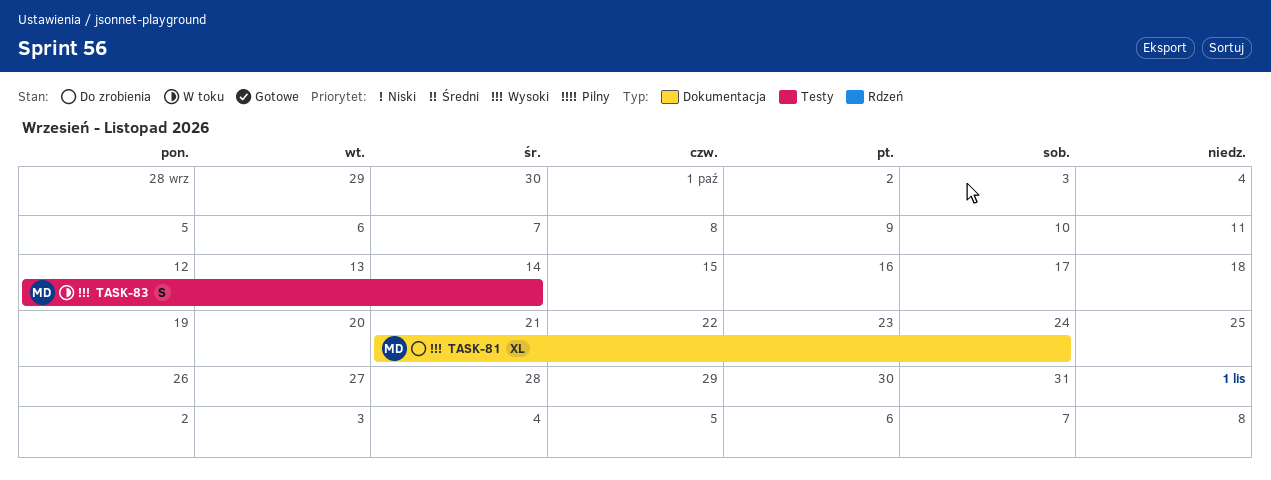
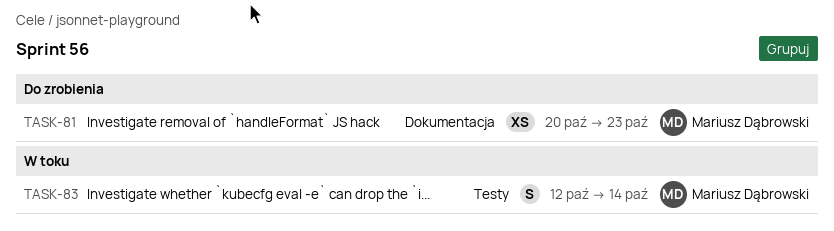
TASK-81, estimate: XL -> XS
TASK-81, start: Oct 21 -> Oct 20
TASK-81, due: Oct 24 -> Oct 23

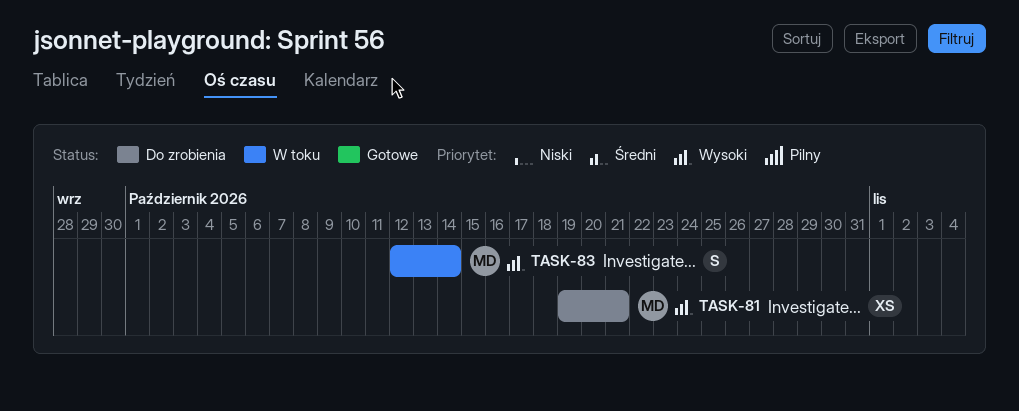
TASK-81, start: Oct 20 -> Oct 19
TASK-81, due: Oct 23 -> Oct 21

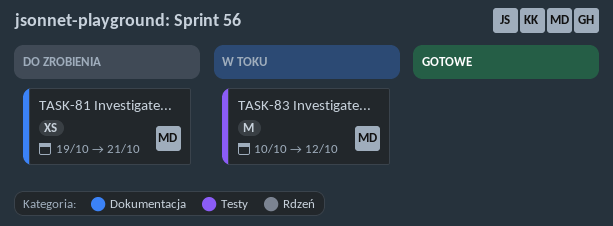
TASK-83, estimate: S -> M
TASK-83, start: Oct 12 -> Oct 10
TASK-83, due: Oct 14 -> Oct 12

